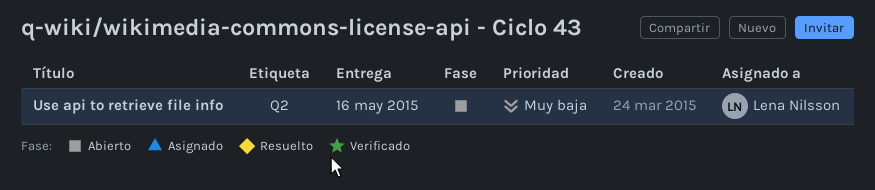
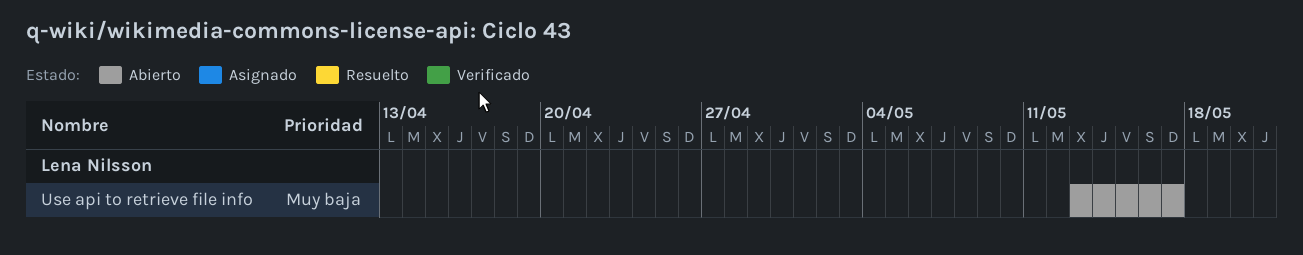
Use api to retrieve file info, due: May 16 -> May 17

